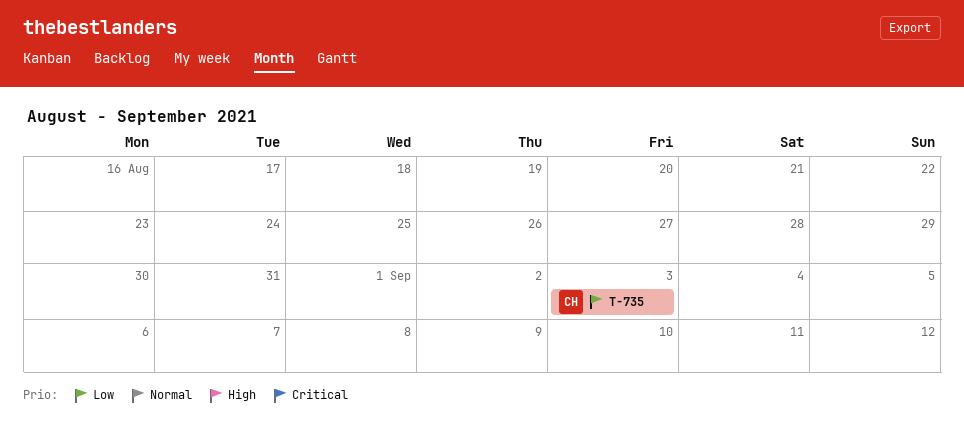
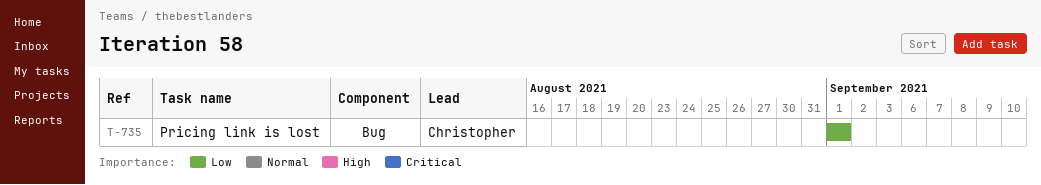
T-735, start: Sep 3 -> Sep 1
T-735, due: Sep 3 -> Sep 1

